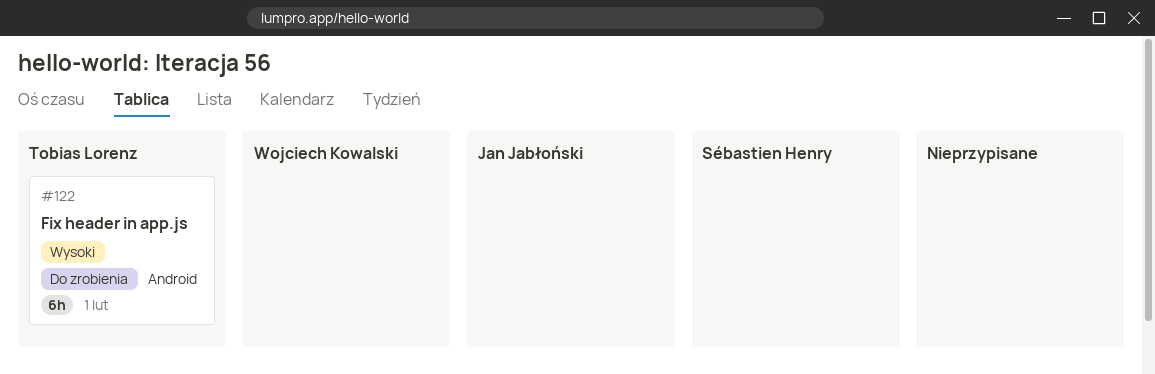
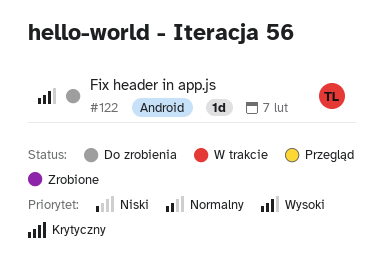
#122, estimate: 6h -> 1d
#122, due: Feb 1 -> Feb 7

